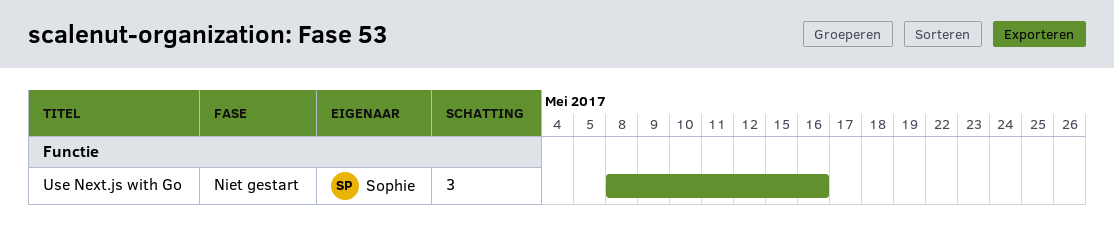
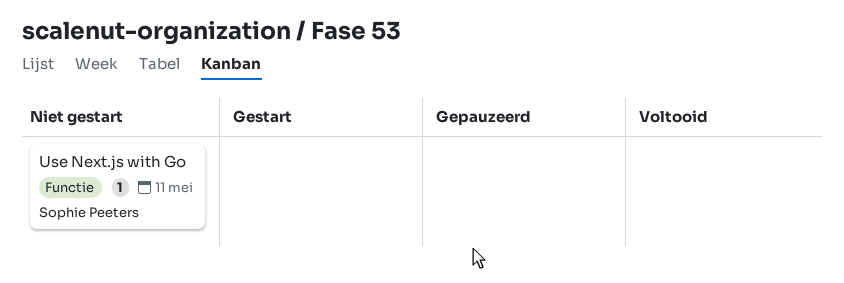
Use Next.js with Go, estimate: 3 -> 1
Use Next.js with Go, due: May 16 -> May 11

